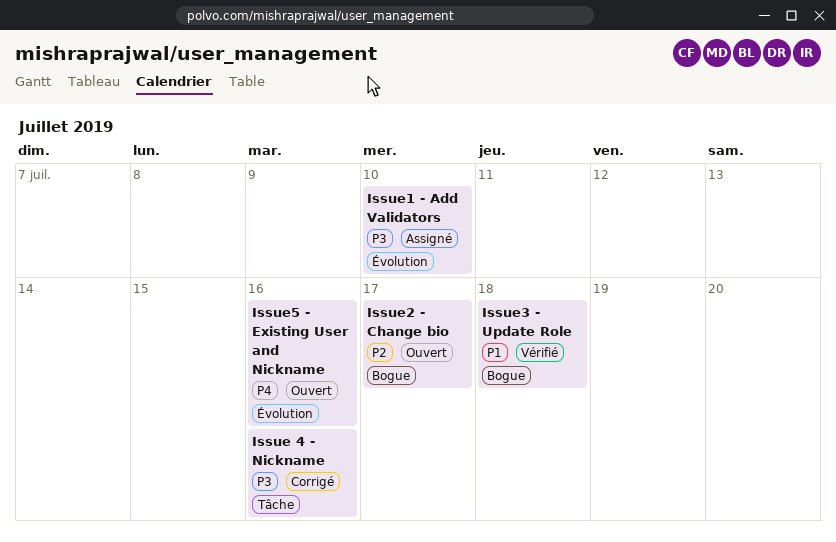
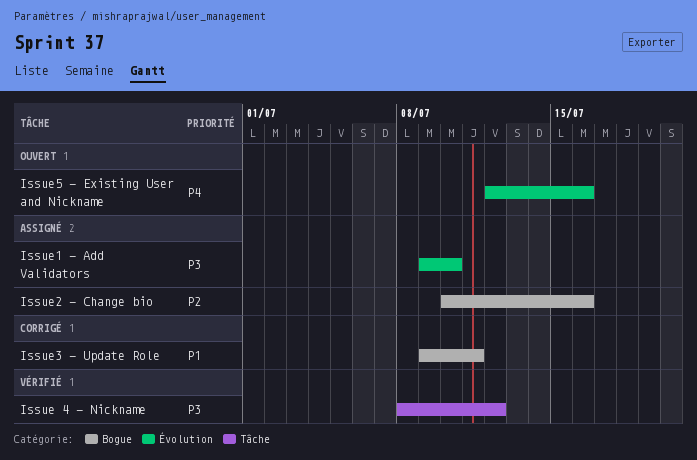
Issue 4 - Nickname, status: Corrigé -> Vérifié
Issue 4 - Nickname, due: Jul 16 -> Jul 12
Issue2 - Change bio, status: Ouvert -> Assigné
Issue2 - Change bio, due: Jul 17 -> Jul 16
Issue3 - Update Role, status: Vérifié -> Corrigé
Issue3 - Update Role, due: Jul 18 -> Jul 11

